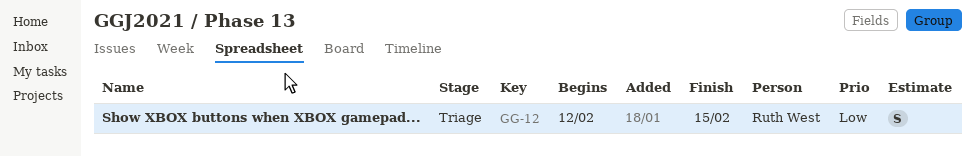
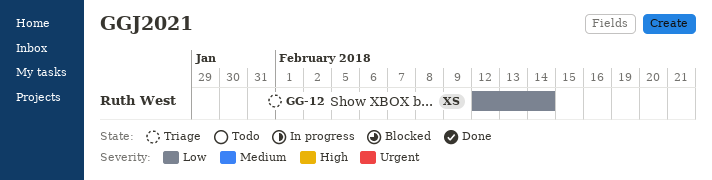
GG-12, estimate: S -> XS
GG-12, due: Feb 15 -> Feb 14

